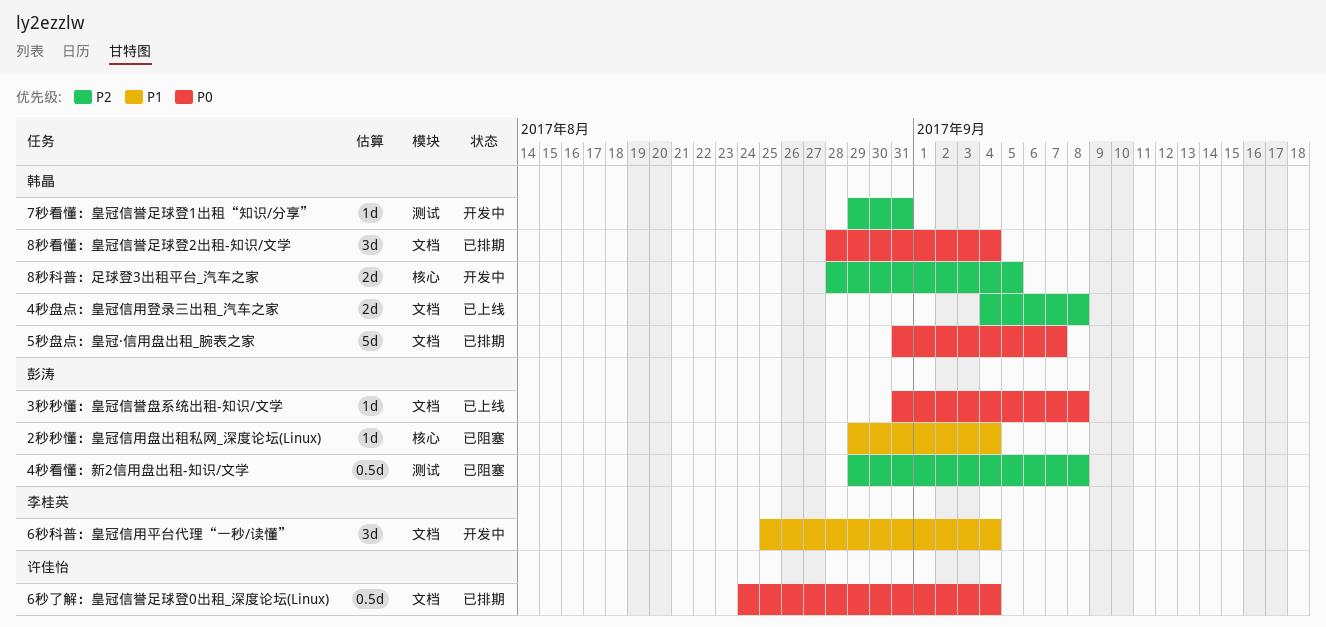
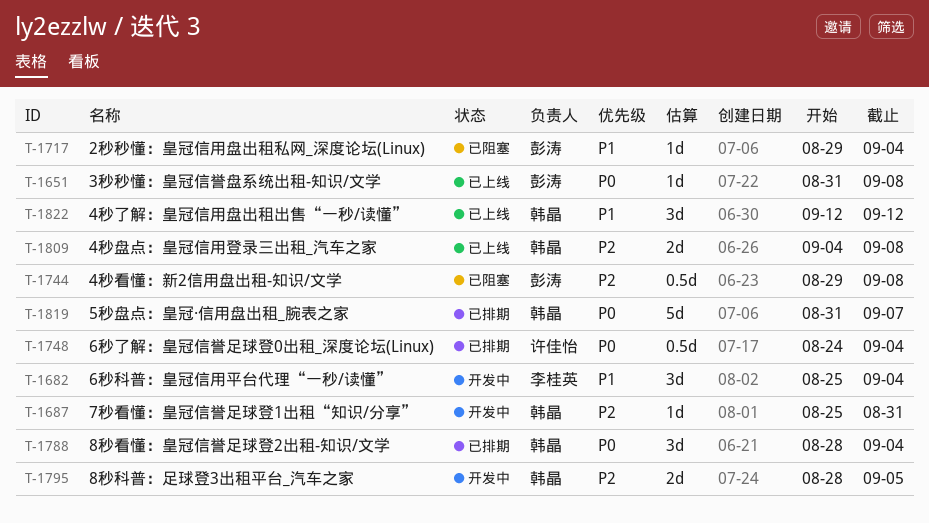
4秒了解：皇冠信用盘出租出售“一秒/读懂”: none -> present
7秒看懂：皇冠信誉足球登1出租“知识/分享”, start: Aug 29 -> Aug 25

